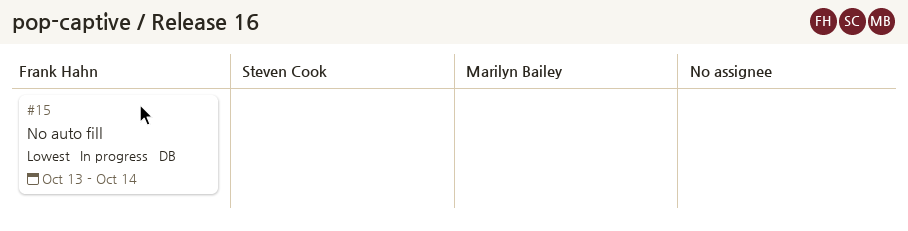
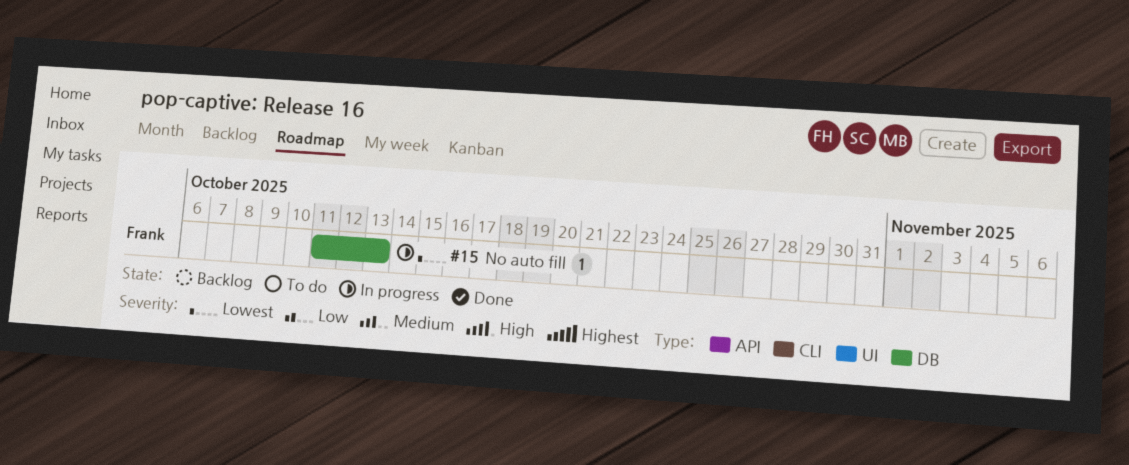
#15, start: Oct 13 -> Oct 11
#15, due: Oct 14 -> Oct 13

